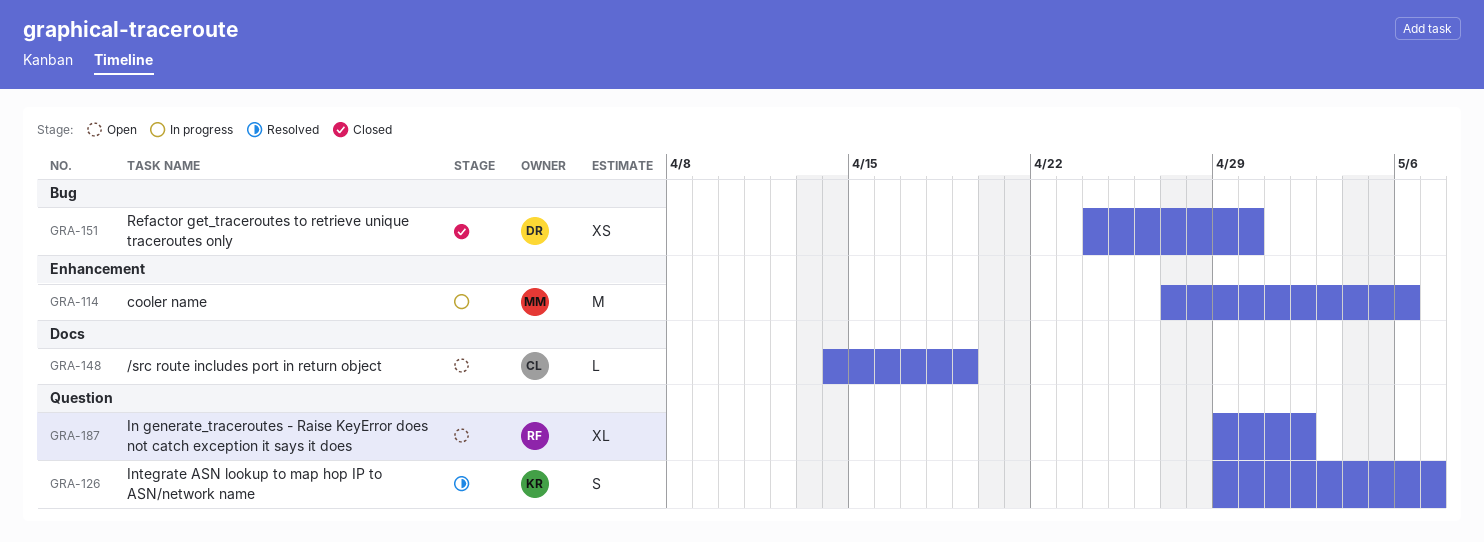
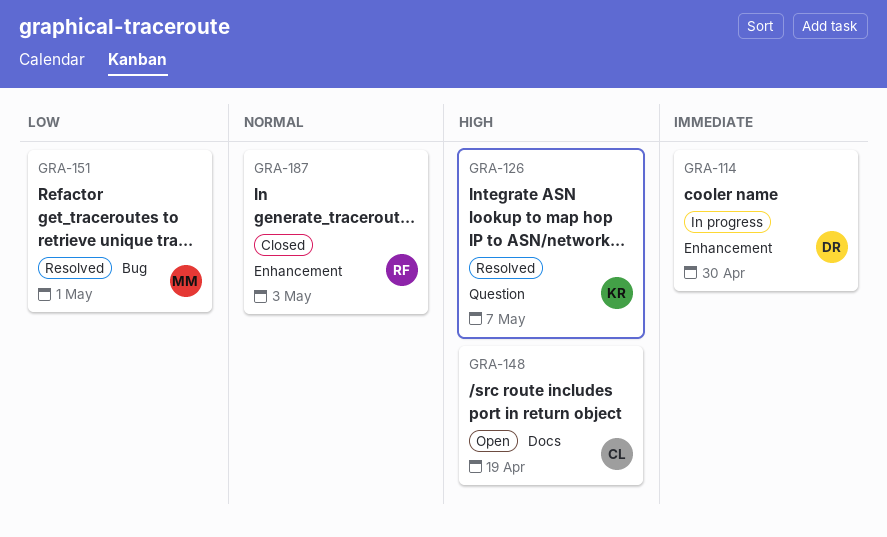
GRA-114, owner: MM -> DR
GRA-114, due: May 6 -> Apr 30
GRA-151, status: Closed -> Resolved
GRA-151, owner: DR -> MM
GRA-151, due: Apr 30 -> May 1
GRA-187, status: Open -> Closed
GRA-187, label: Question -> Enhancement
GRA-187, due: May 2 -> May 3

